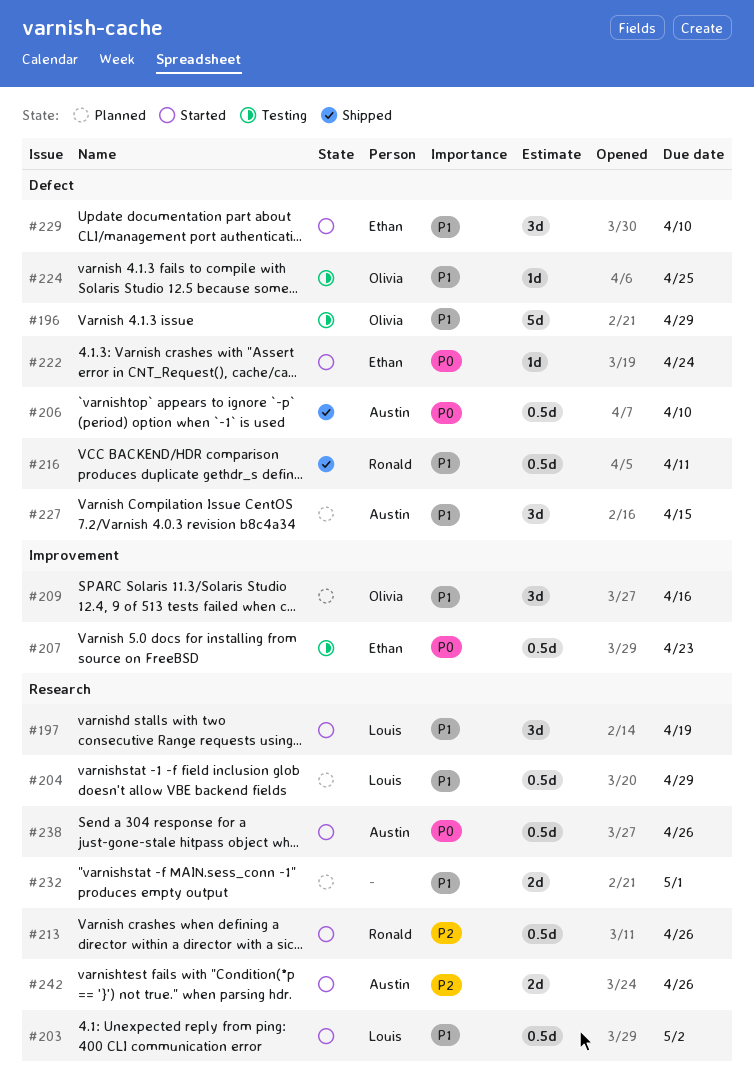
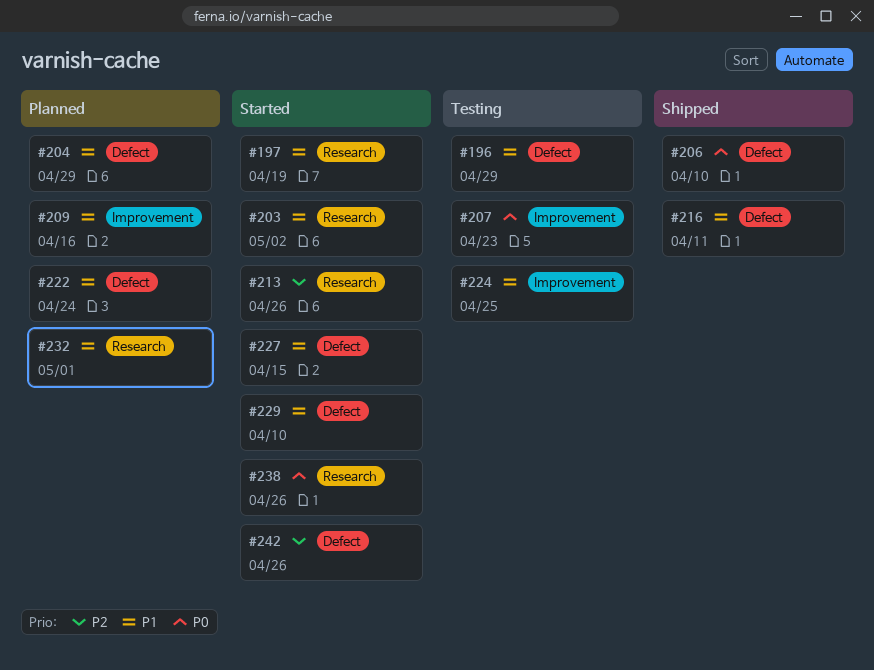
#204, label: Research -> Defect
#222, status: Started -> Planned
#222, priority: P0 -> P1
#224, label: Defect -> Improvement
#227, status: Planned -> Started
#242, label: Research -> Defect

